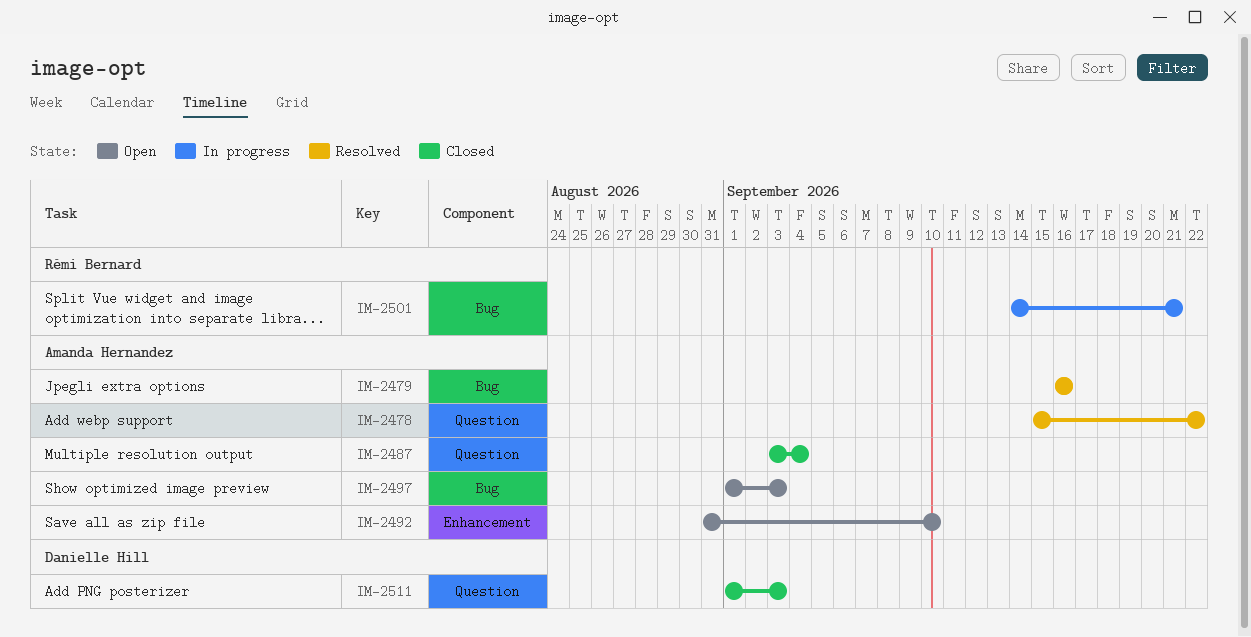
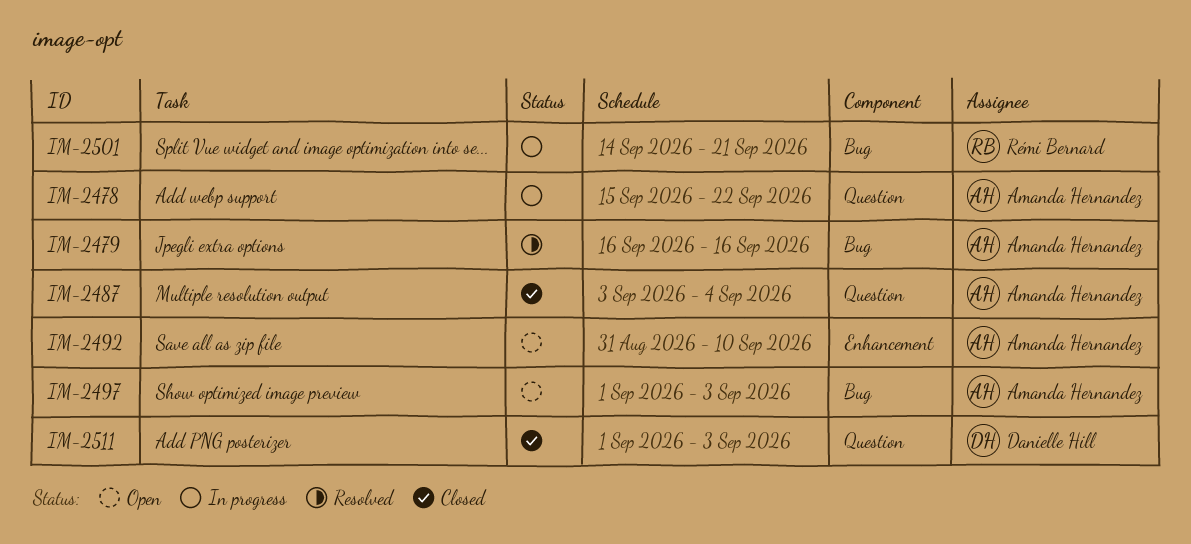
IM-2478, status: Resolved -> In progress

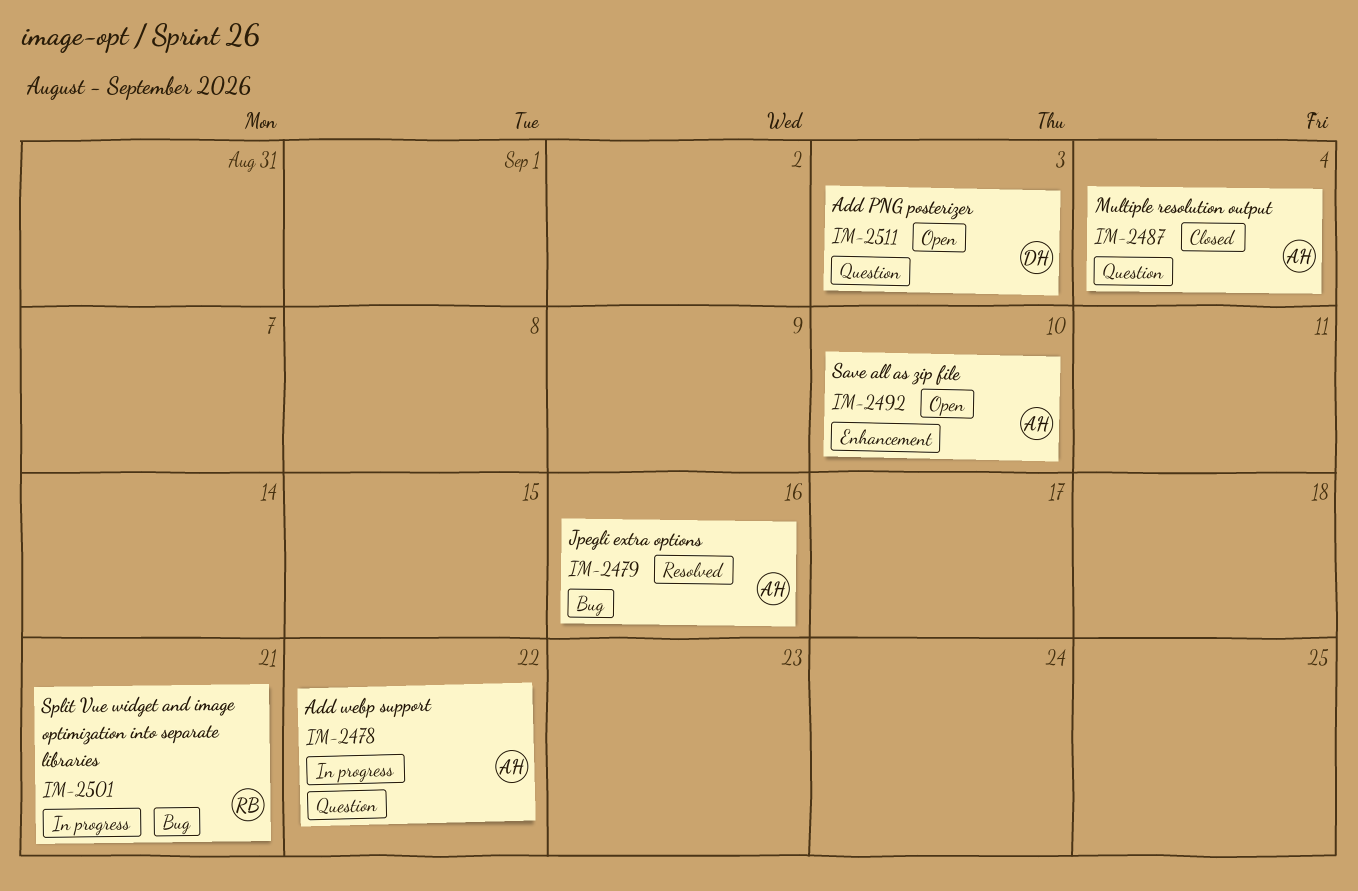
IM-2497: present -> none
IM-2511, status: Closed -> Open

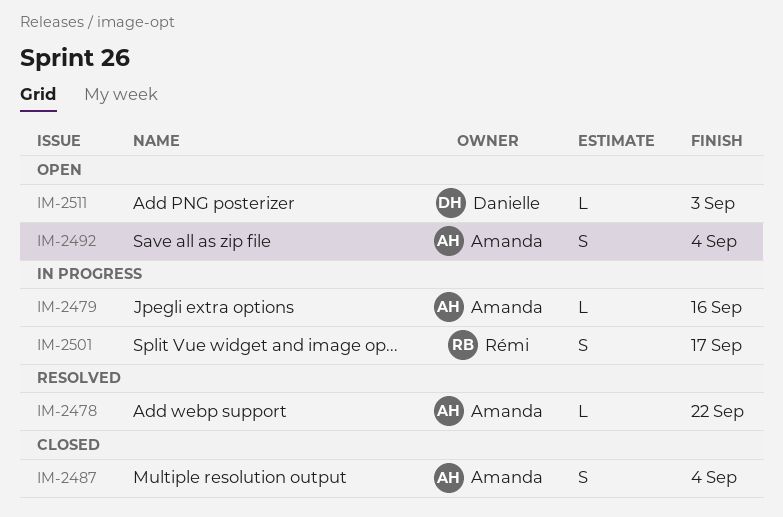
IM-2478, status: In progress -> Resolved
IM-2479, status: Resolved -> In progress
IM-2492, due: Sep 10 -> Sep 4
IM-2501, due: Sep 21 -> Sep 17

